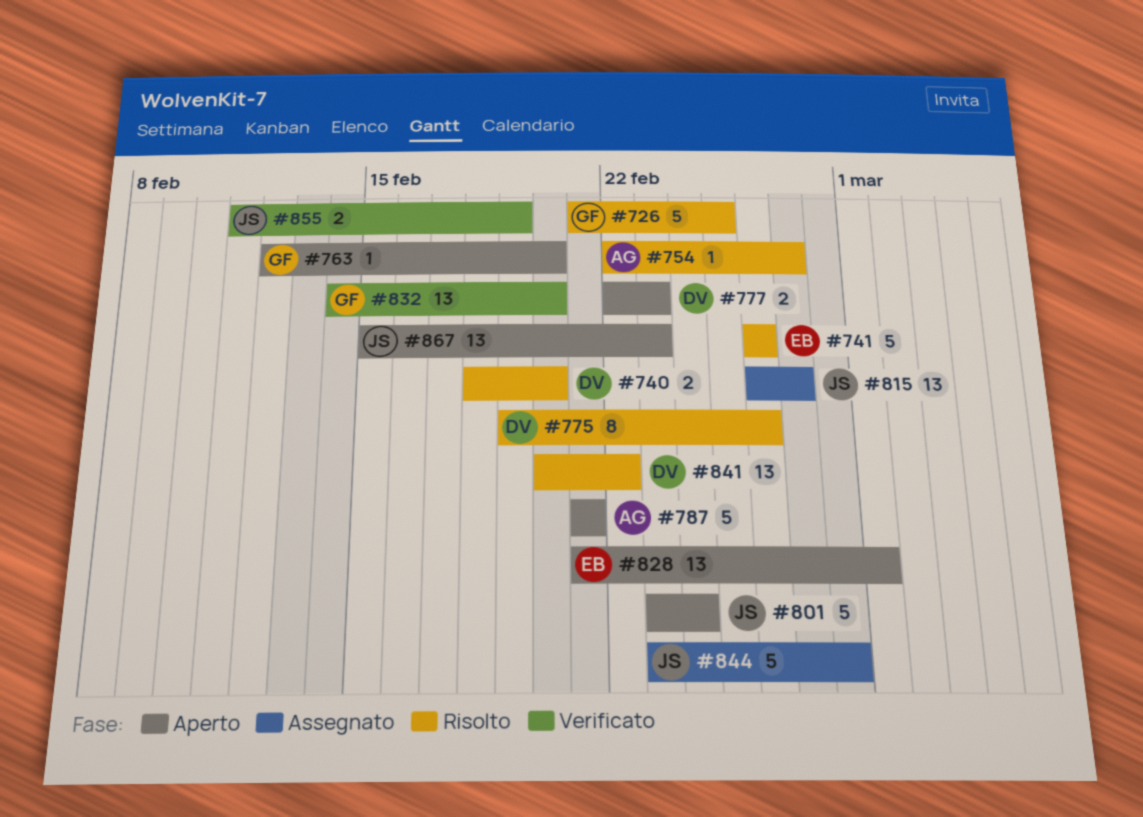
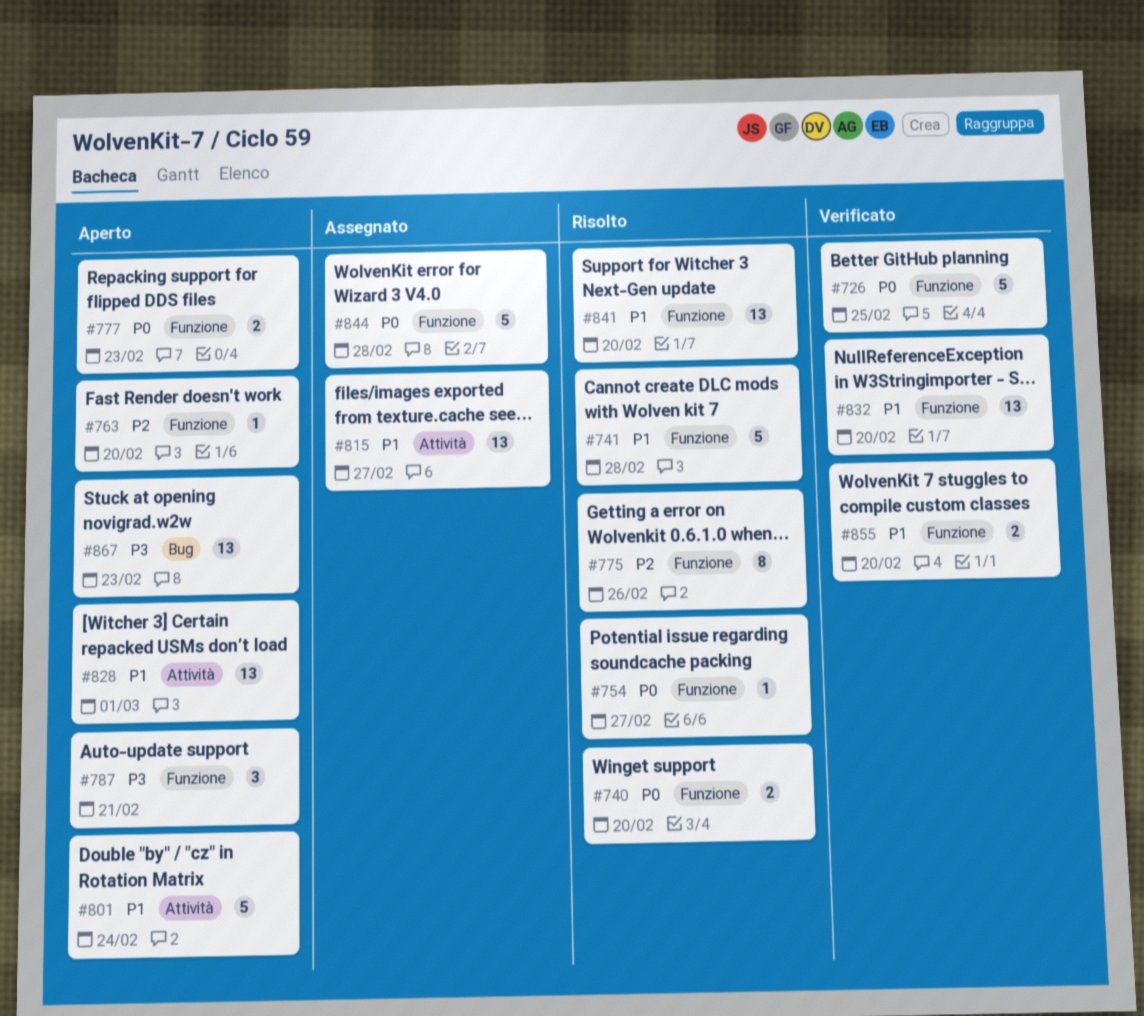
#726, status: Risolto -> Verificato
#741, due: Feb 26 -> Feb 28
#787, estimate: 5 -> 3
#841, due: Feb 22 -> Feb 20
#855, due: Feb 19 -> Feb 20

